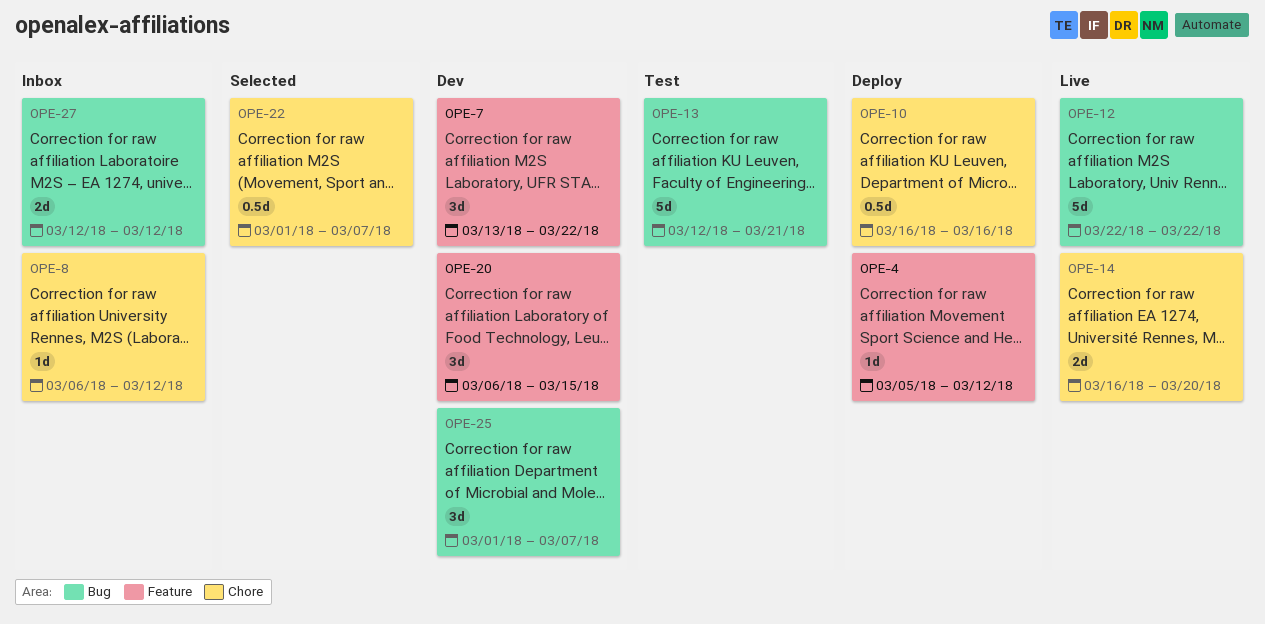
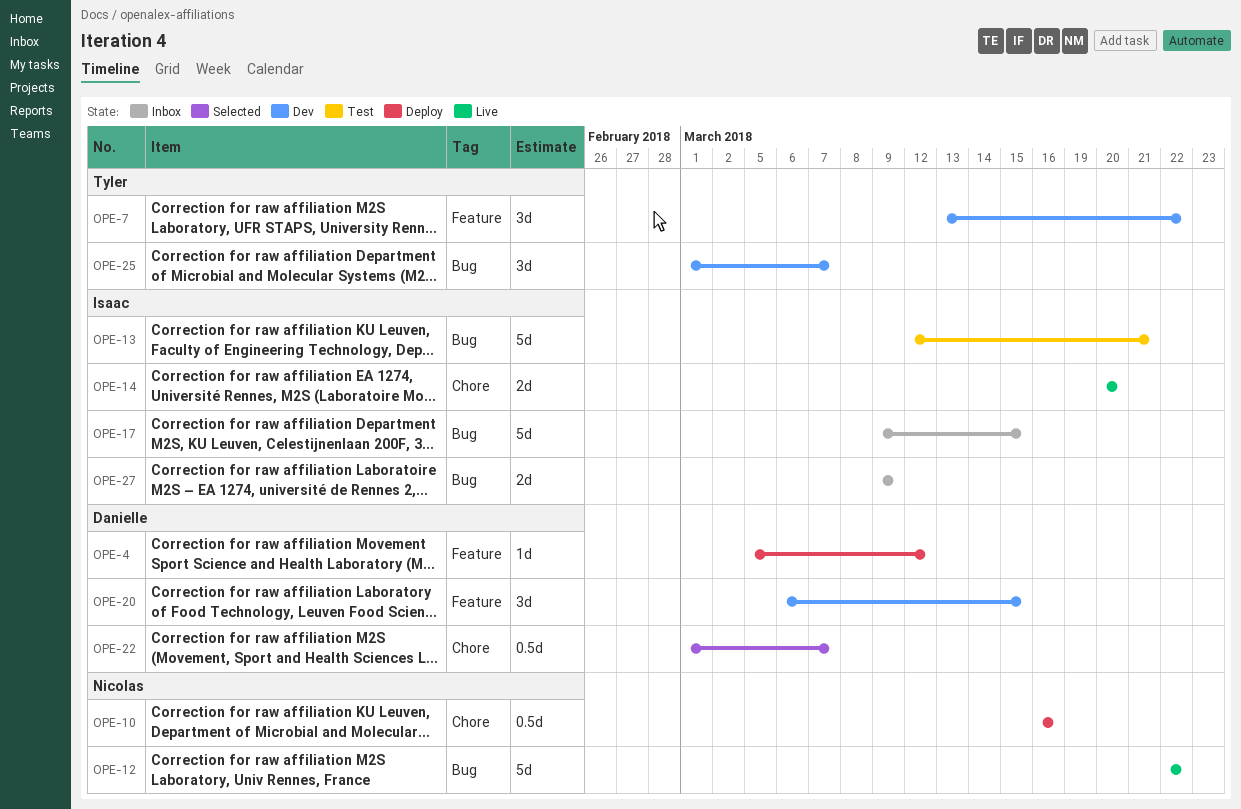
OPE-8: present -> none
OPE-14, start: Mar 16 -> Mar 20
OPE-17: none -> present
OPE-27, start: Mar 12 -> Mar 9
OPE-27, due: Mar 12 -> Mar 9

